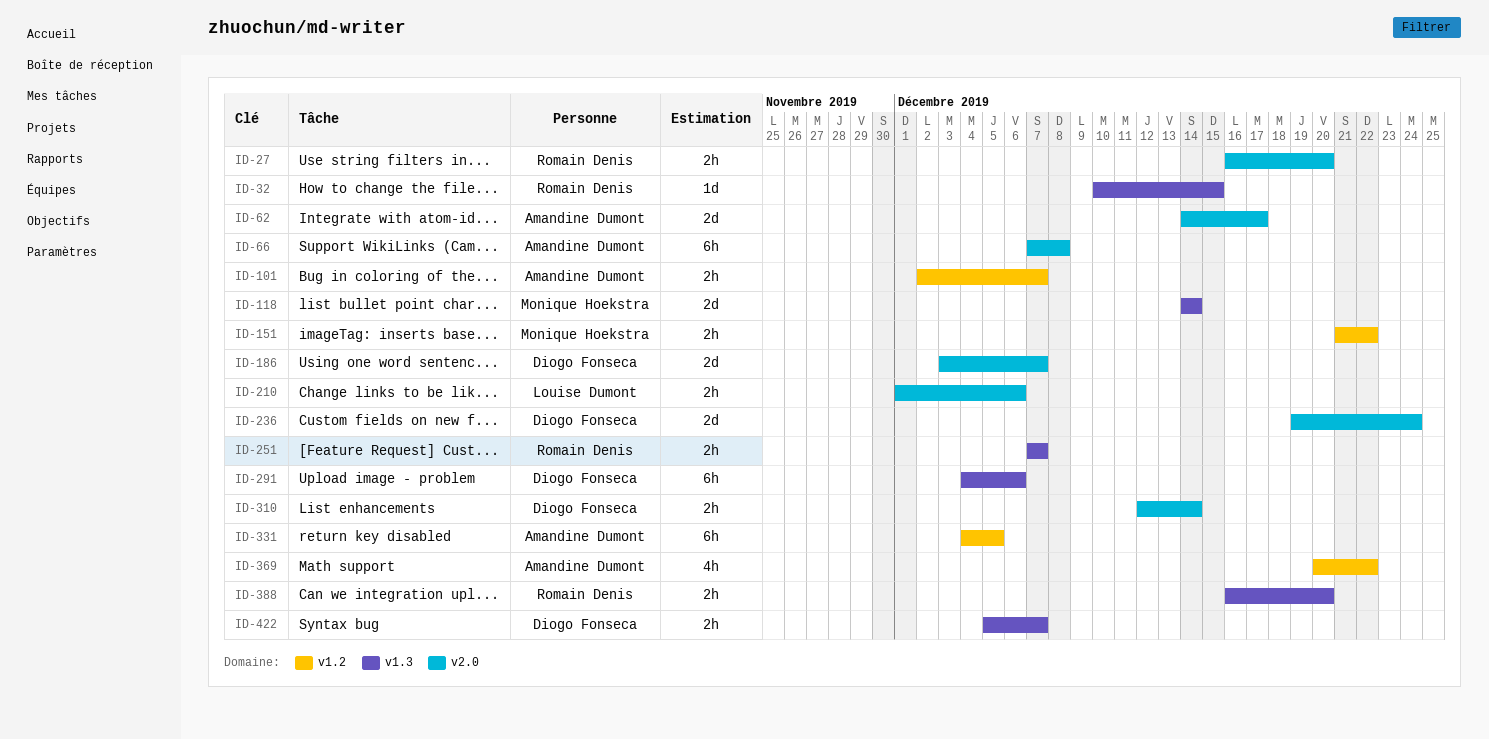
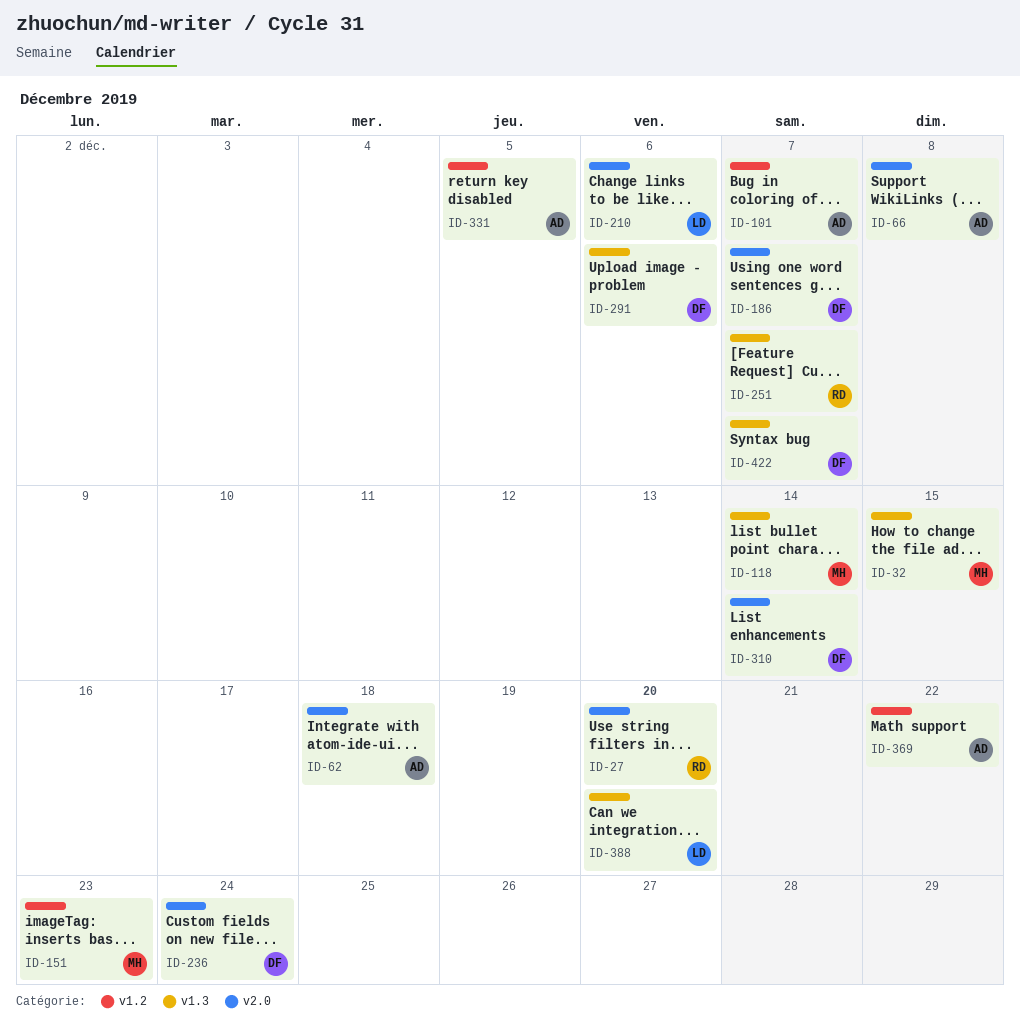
ID-32, owner: Romain Denis -> Monique Hoekstra
ID-62, due: Dec 17 -> Dec 18
ID-151, due: Dec 22 -> Dec 23
ID-388, owner: Romain Denis -> Louise Dumont

